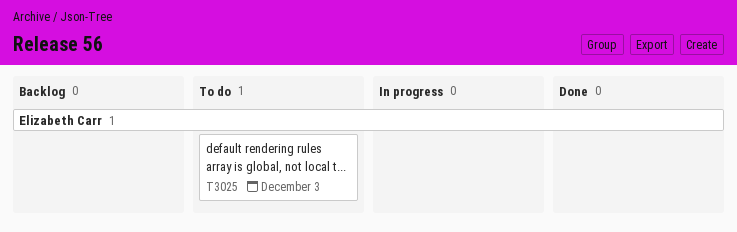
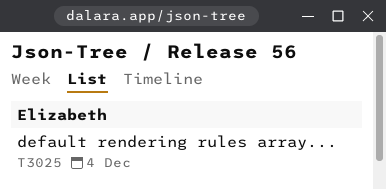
T3025, due: Dec 3 -> Dec 4

